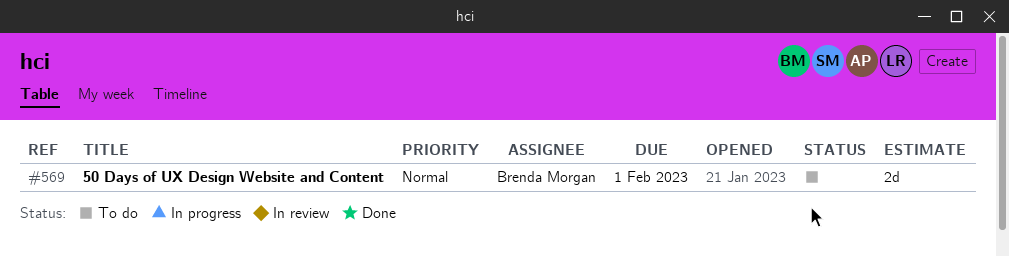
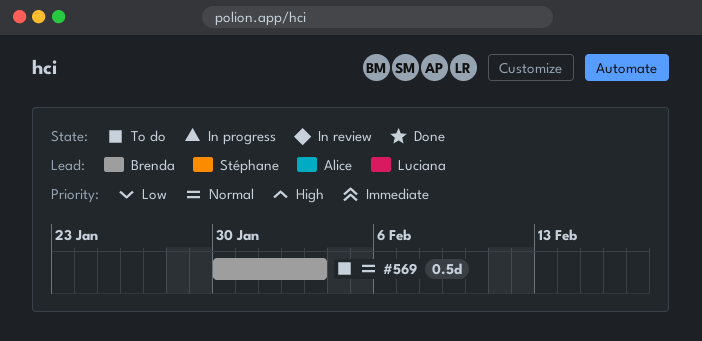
#569, estimate: 2d -> 0.5d
#569, due: Feb 1 -> Feb 3

